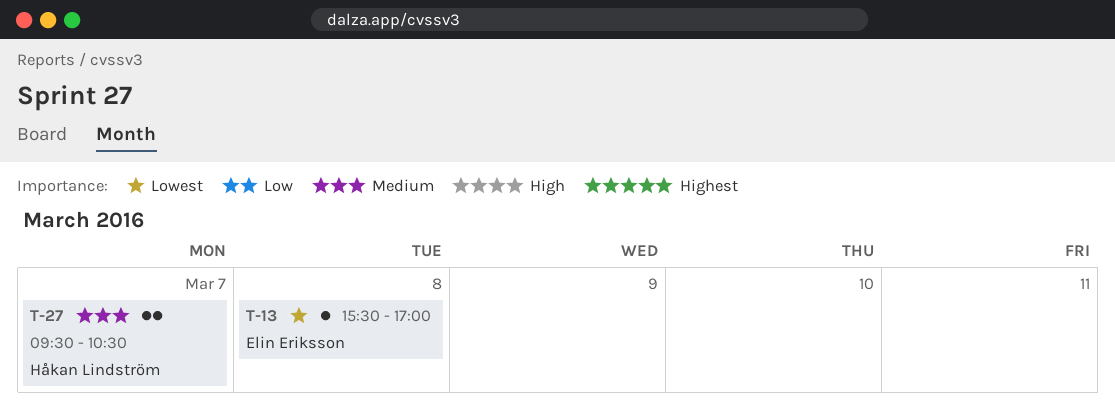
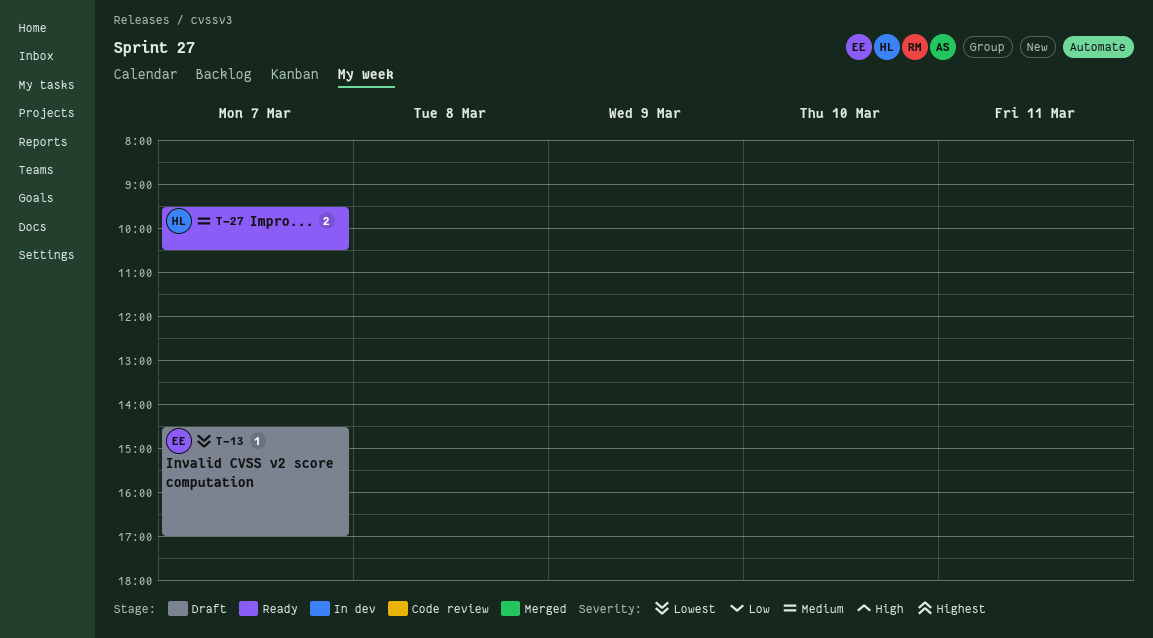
T-13, day: Mar 8 -> Mar 7
T-13, begins: 15:30 -> 14:30

